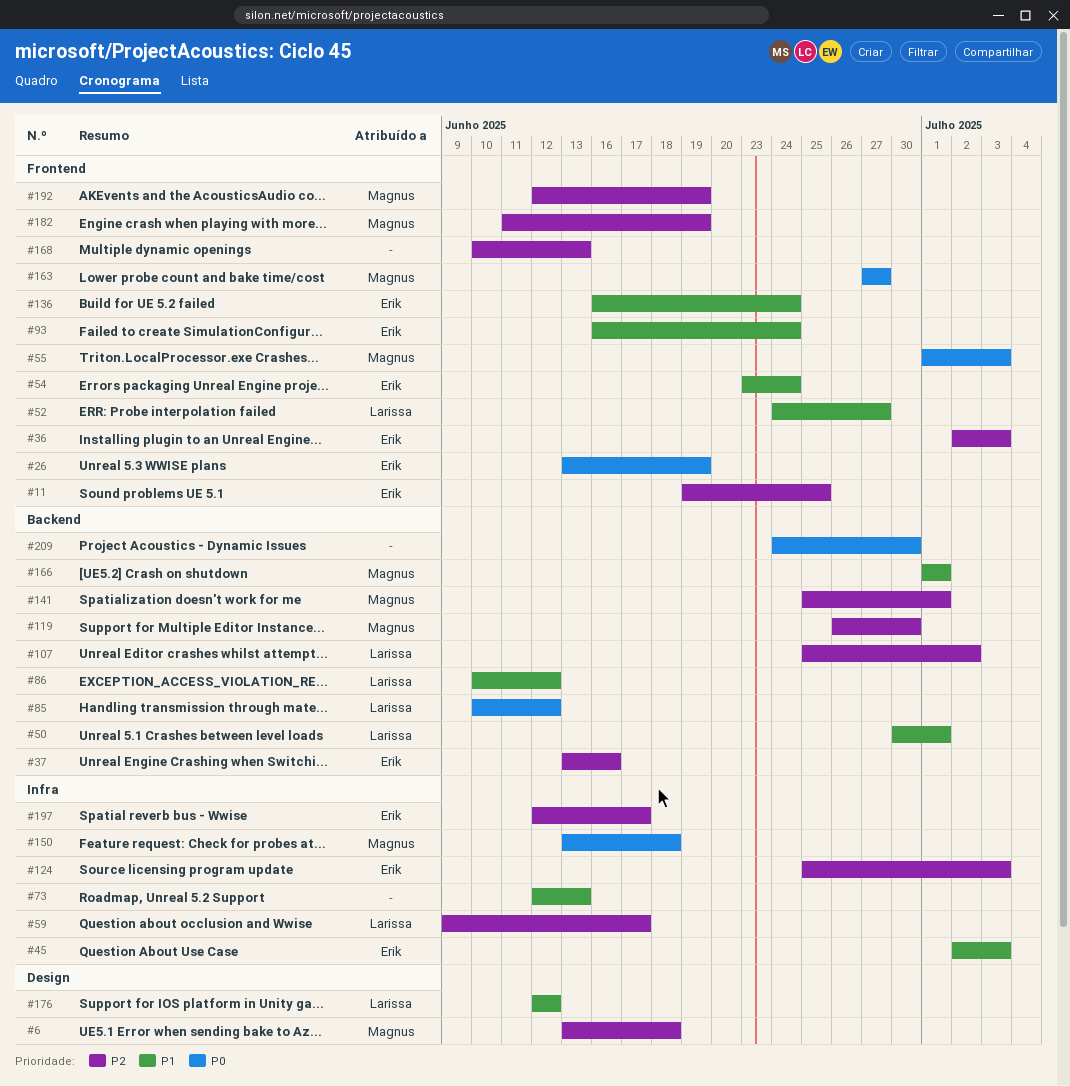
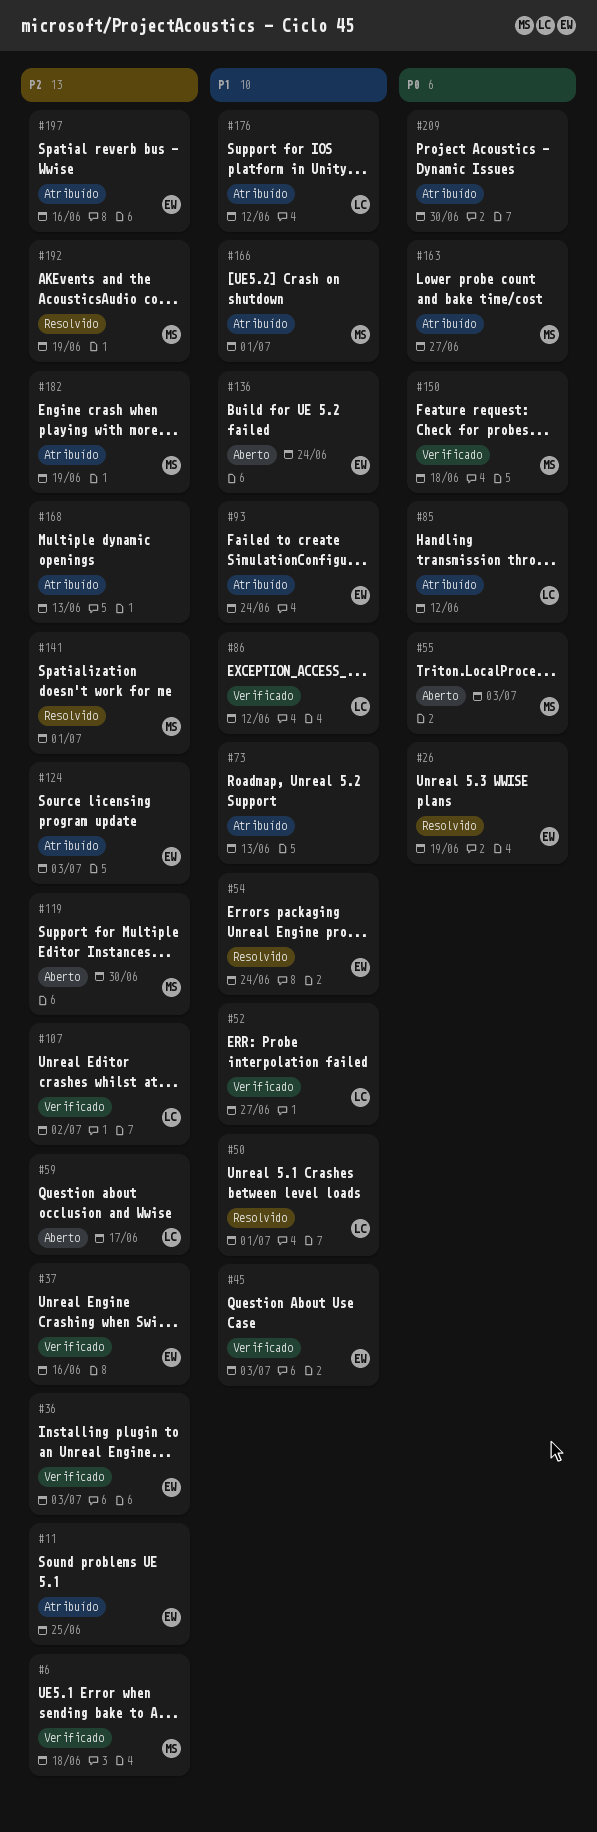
#197, due: Jun 17 -> Jun 16

